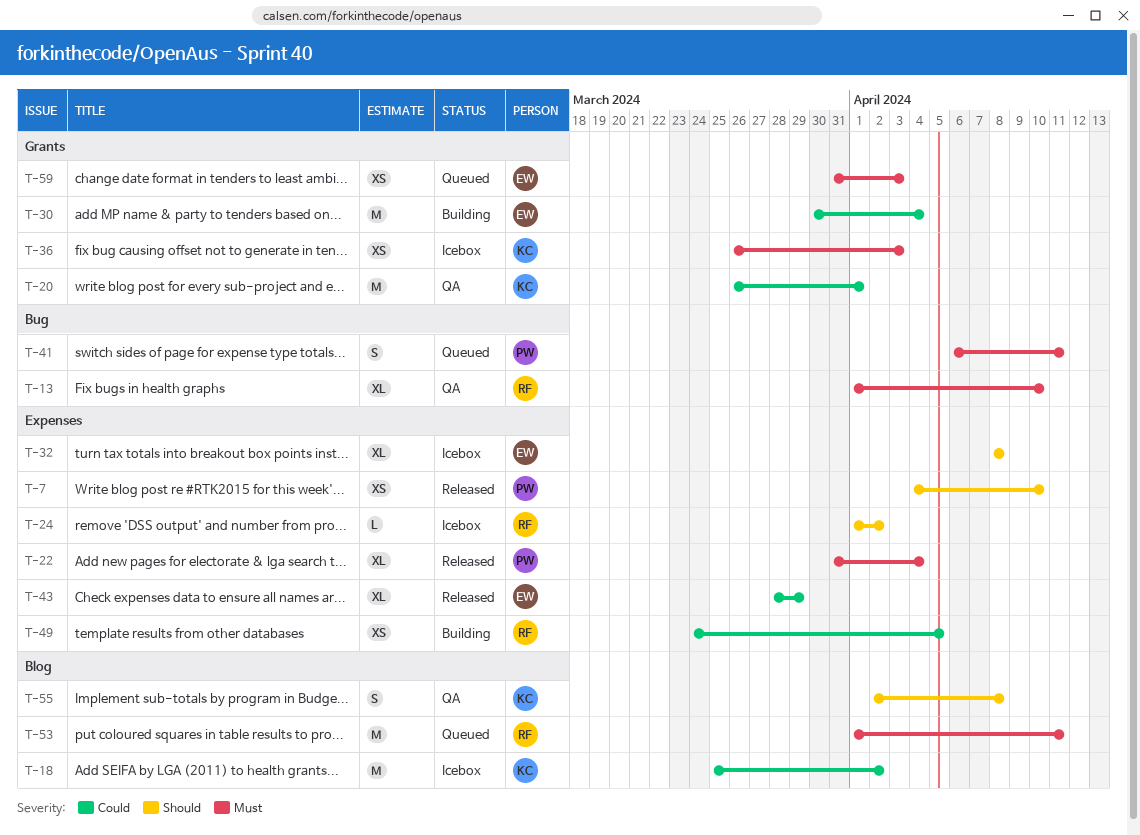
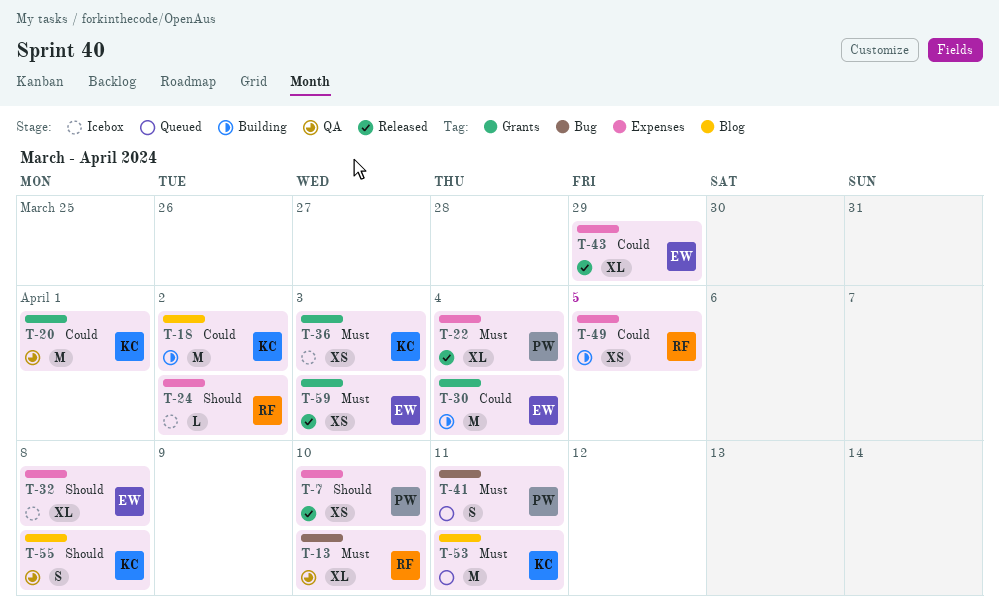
T-18, status: Icebox -> Building
T-53, owner: RF -> KC
T-59, status: Queued -> Released

